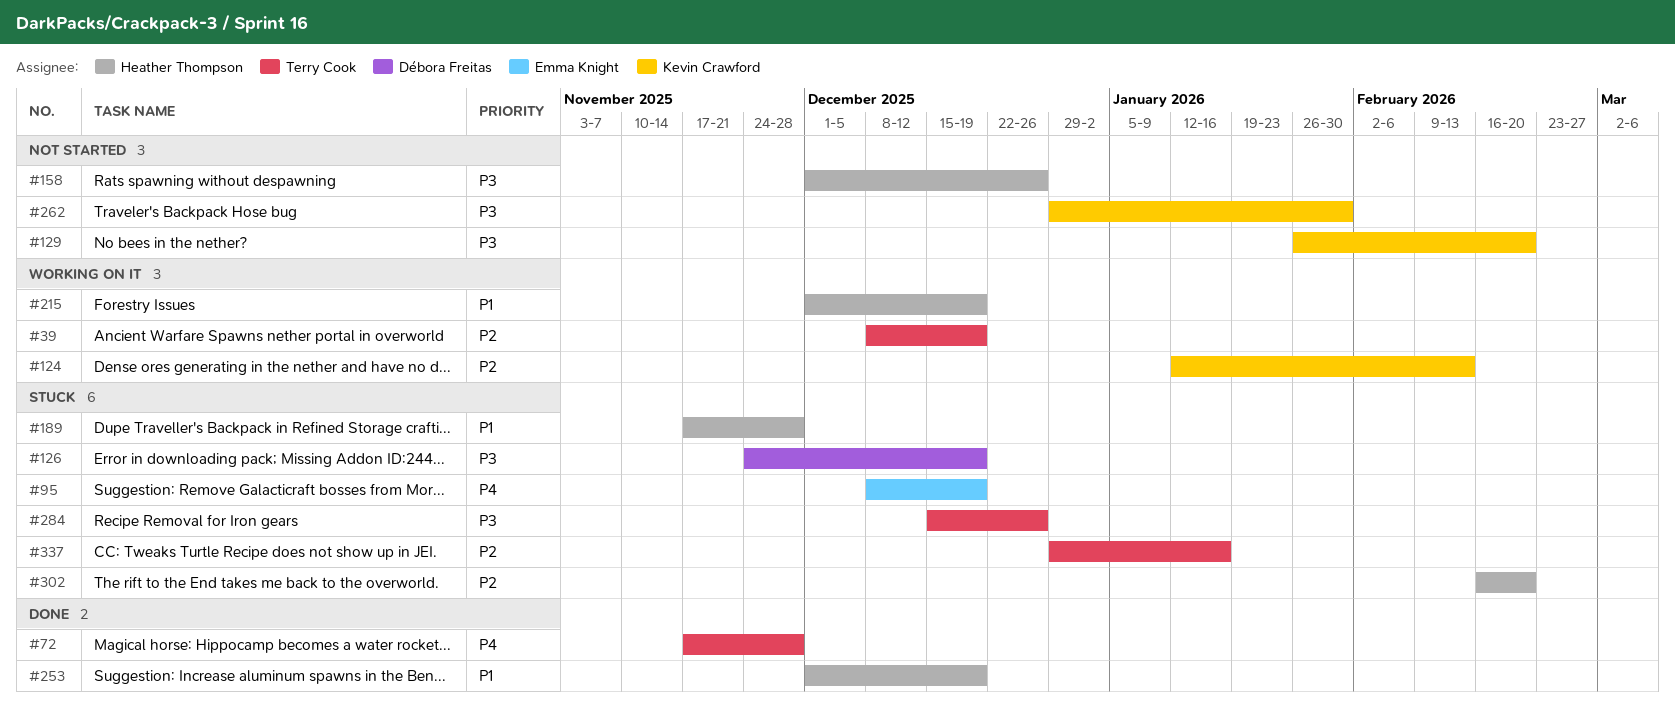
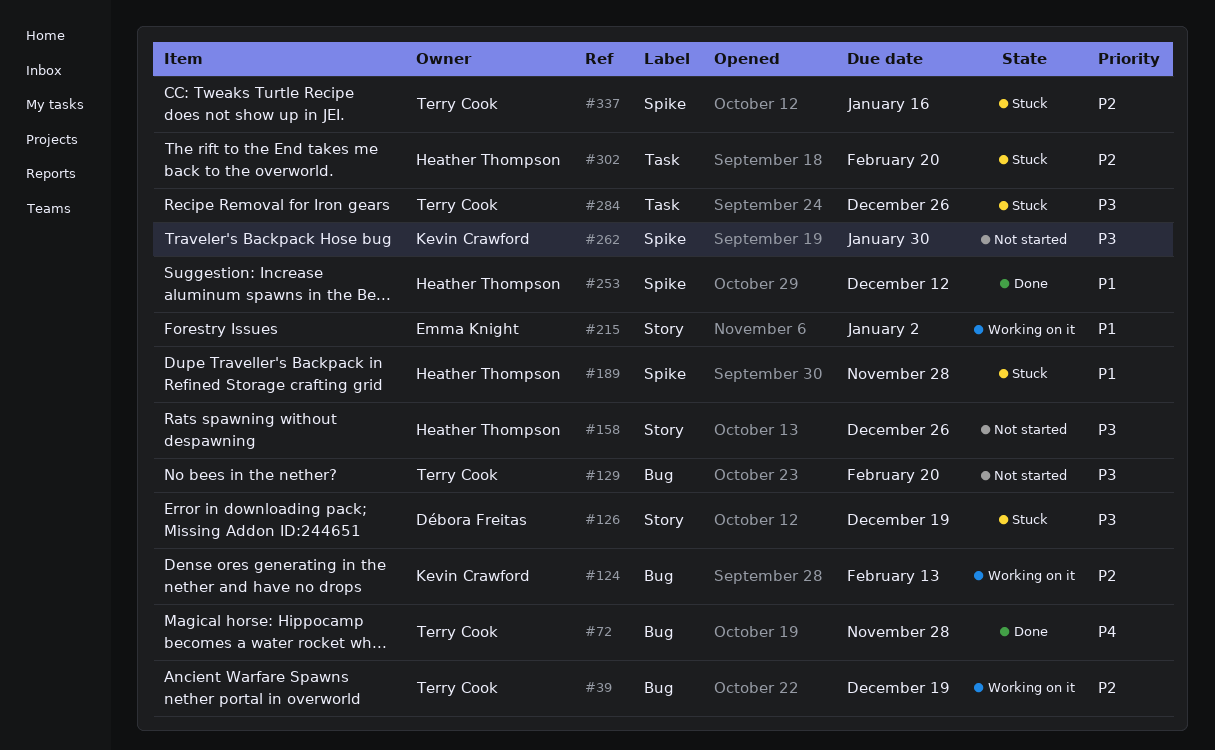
#95: present -> none
#129, owner: Kevin Crawford -> Terry Cook
#215, owner: Heather Thompson -> Emma Knight
#215, due: Dec 19 -> Jan 2
#253, due: Dec 19 -> Dec 12

